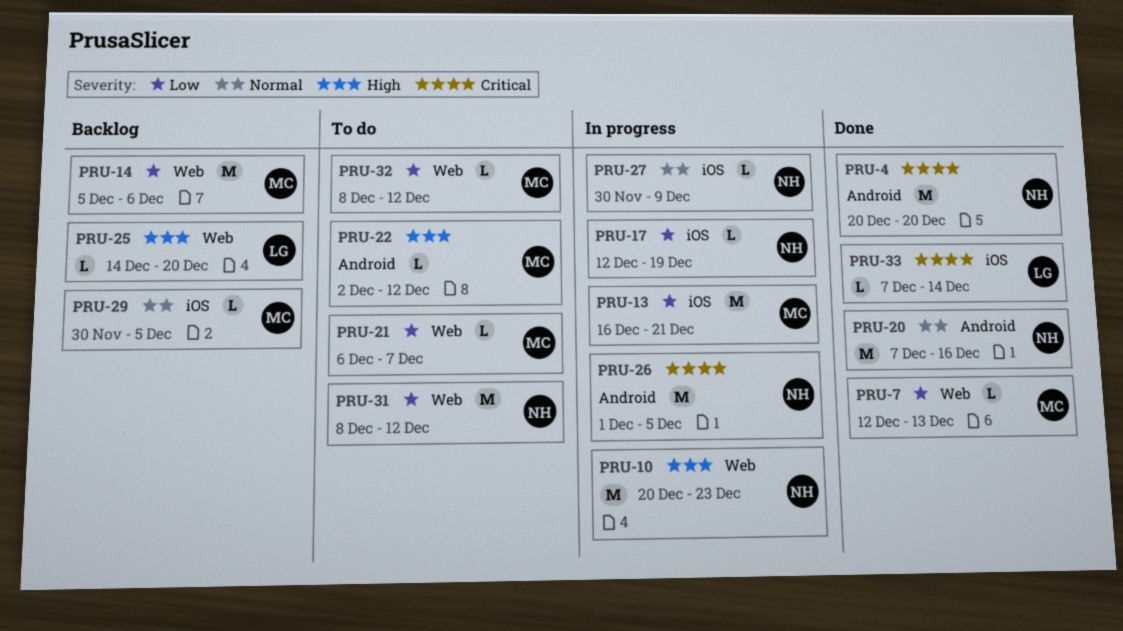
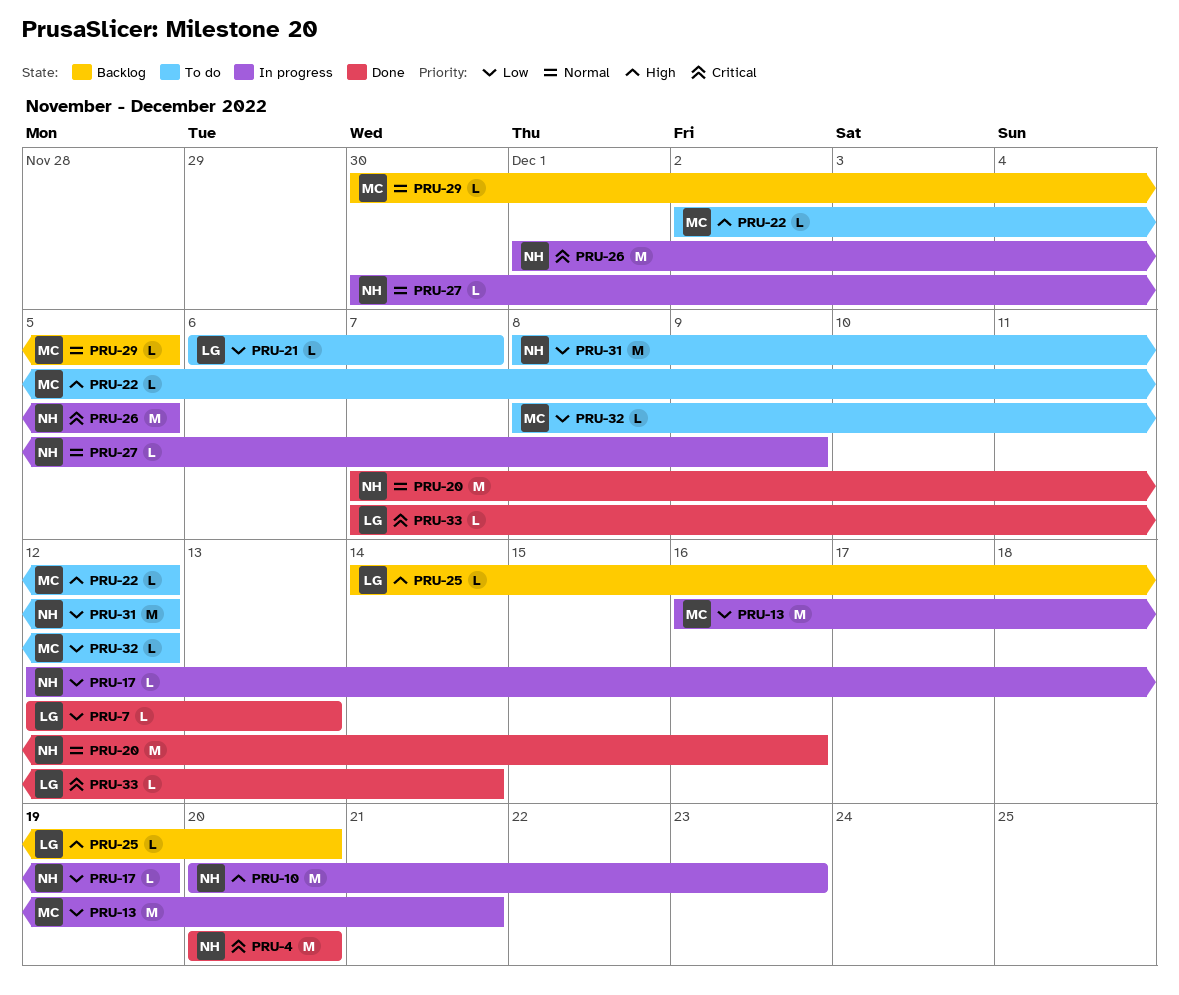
PRU-7, owner: MC -> LG
PRU-14: present -> none
PRU-21, owner: MC -> LG

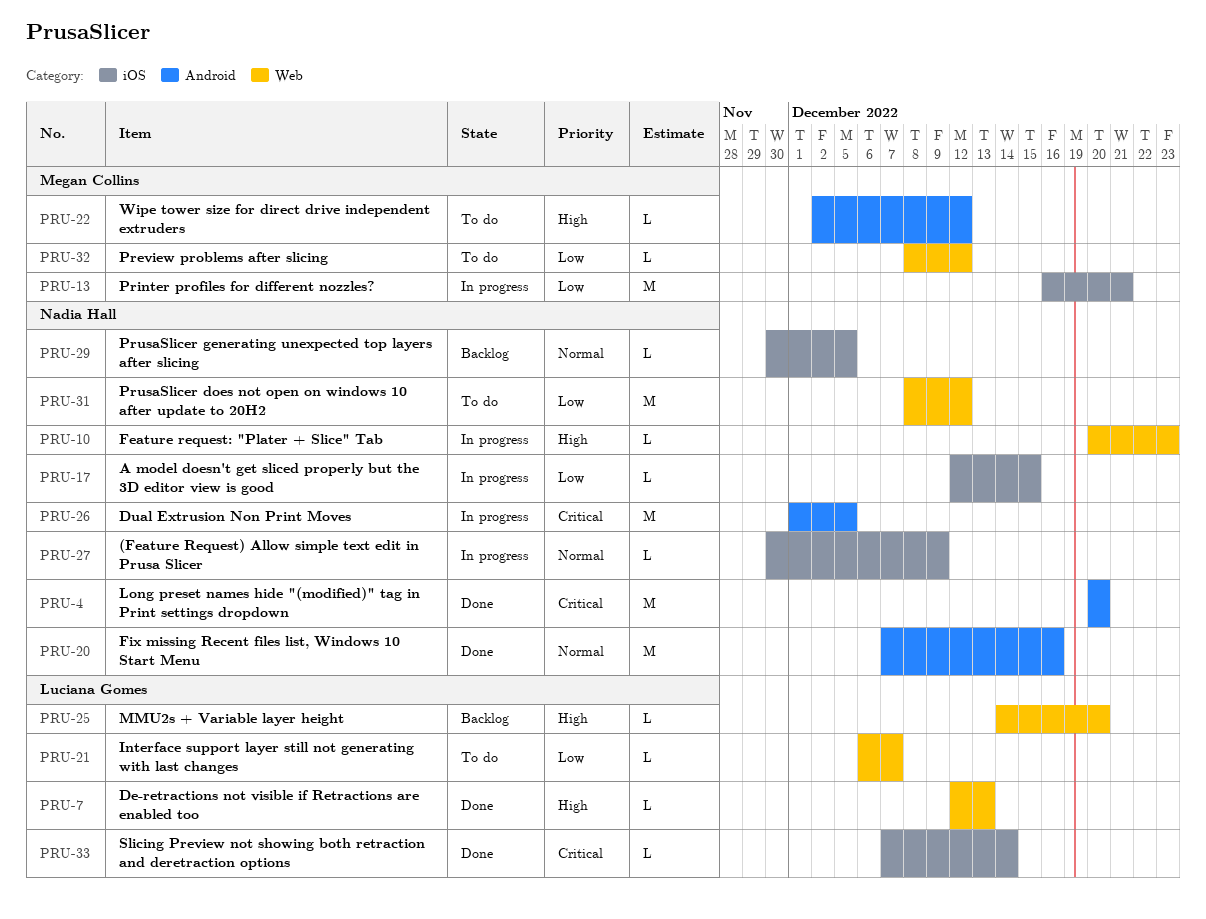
PRU-7, priority: Low -> High
PRU-10, estimate: M -> L
PRU-17, due: Dec 19 -> Dec 15
PRU-29, owner: Megan Collins -> Nadia Hall

